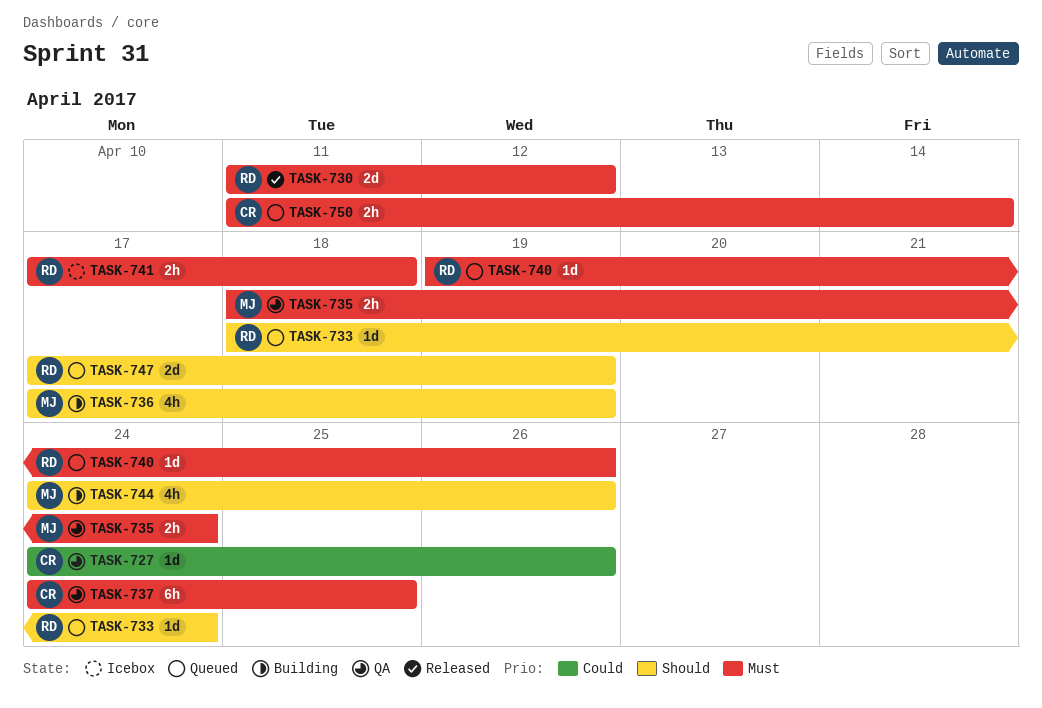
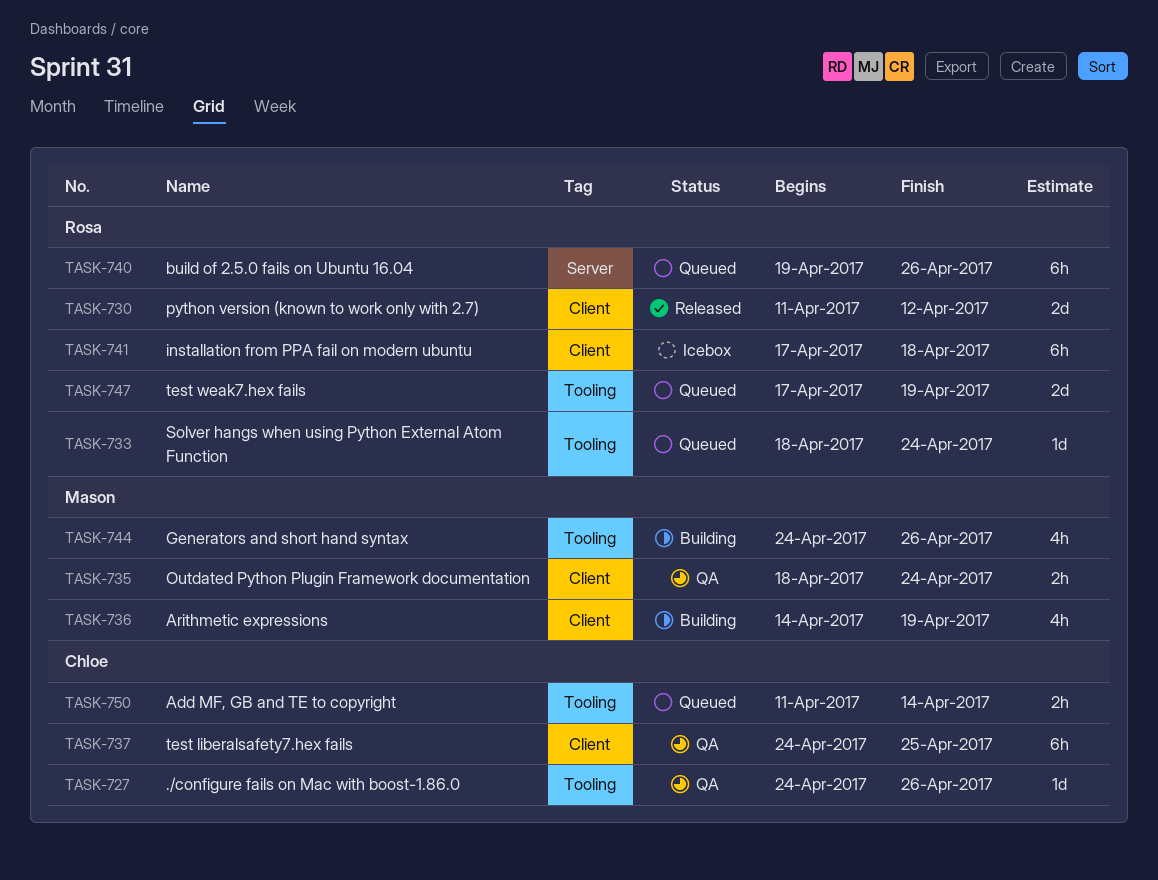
TASK-736, start: Apr 17 -> Apr 14
TASK-740, estimate: 1d -> 6h
TASK-741, estimate: 2h -> 6h

